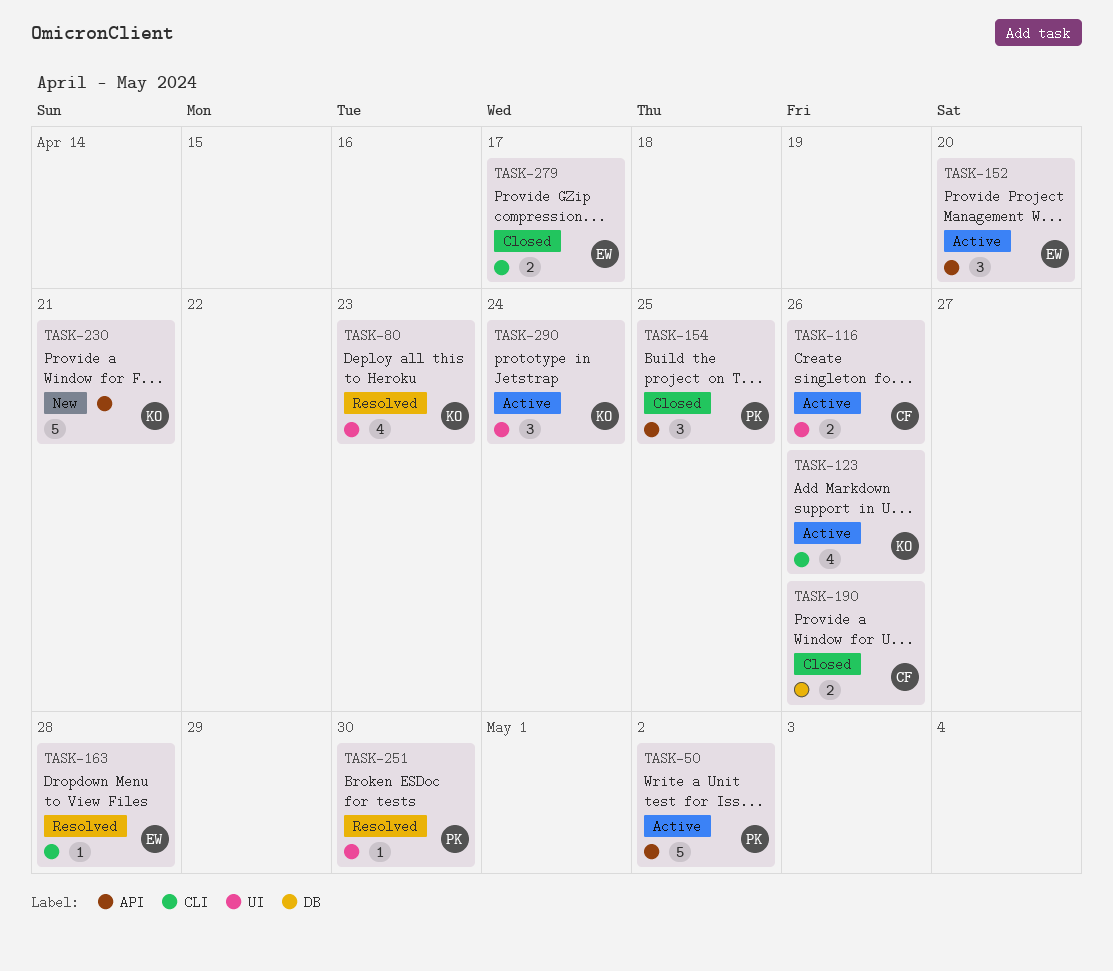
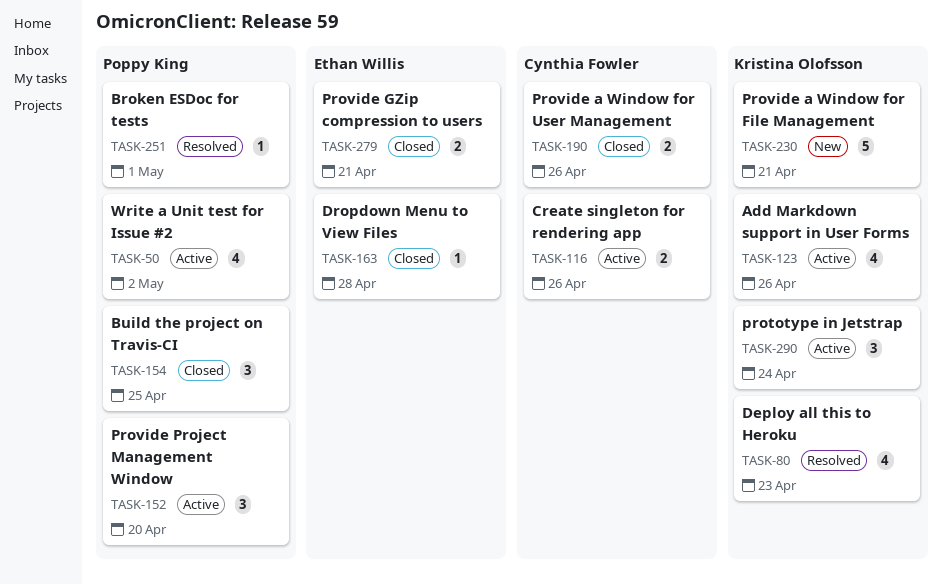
TASK-50, estimate: 5 -> 4
TASK-152, owner: Ethan Willis -> Poppy King
TASK-163, status: Resolved -> Closed
TASK-251, due: Apr 30 -> May 1
TASK-279, due: Apr 17 -> Apr 21

